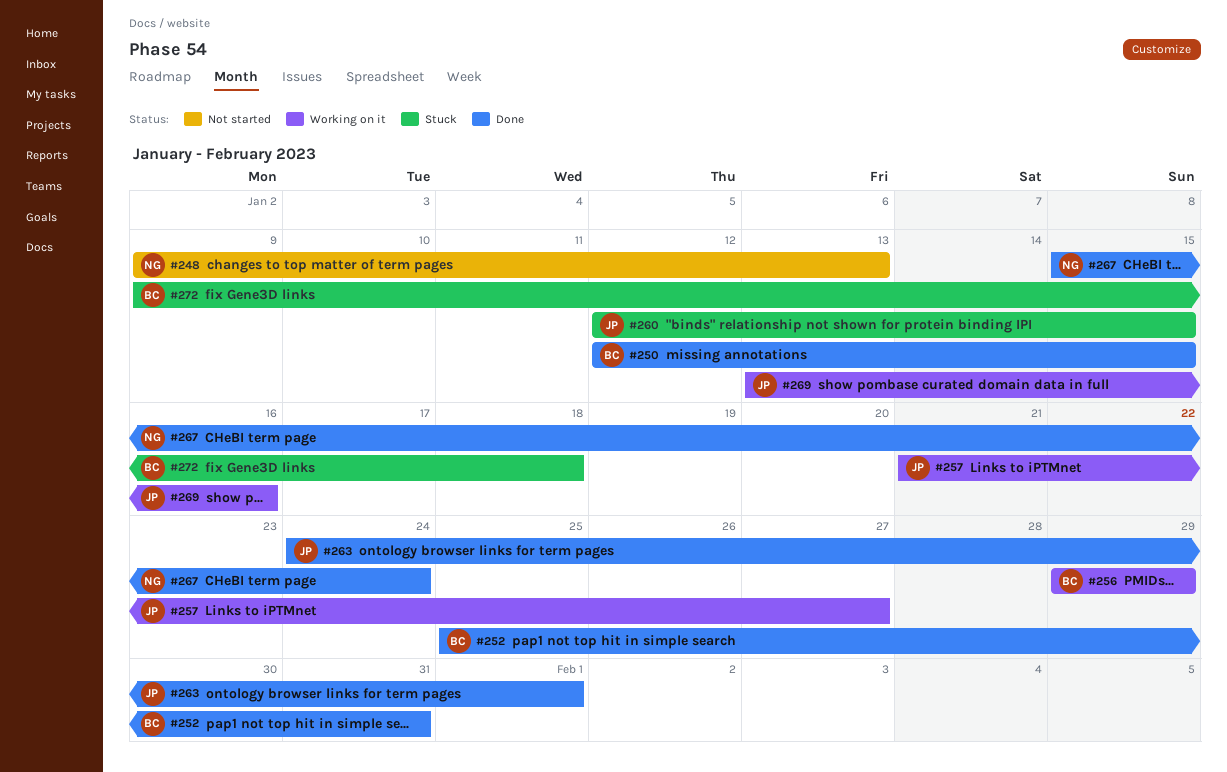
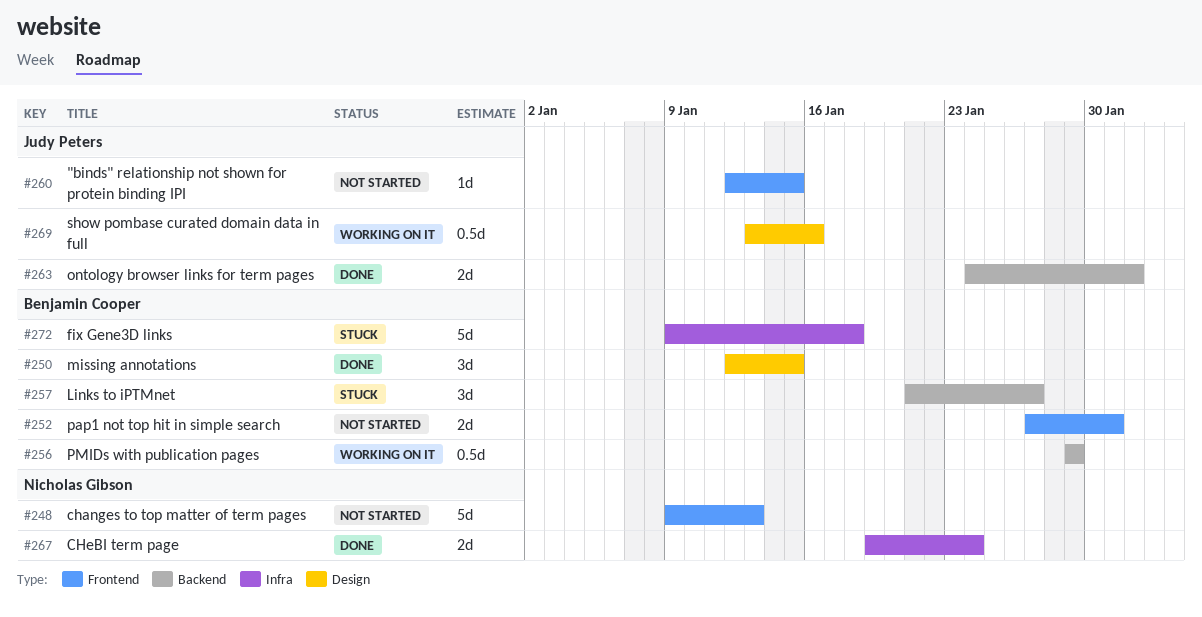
#252, status: Done -> Not started
#252, start: Jan 25 -> Jan 27
#257, status: Working on it -> Stuck
#257, owner: Judy Peters -> Benjamin Cooper
#260, status: Stuck -> Not started
#267, start: Jan 15 -> Jan 19

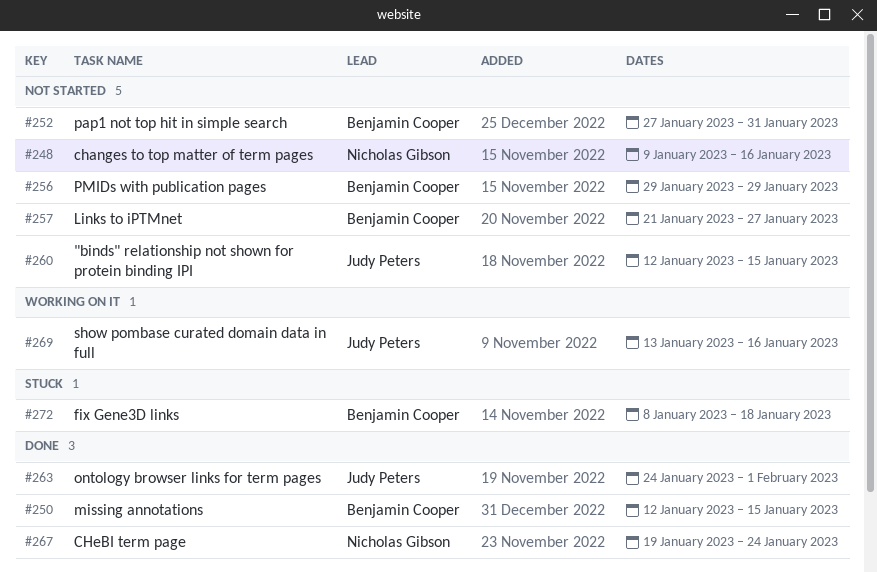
#248, due: Jan 13 -> Jan 16
#256, status: Working on it -> Not started
#257, status: Stuck -> Not started
#272, start: Jan 9 -> Jan 8

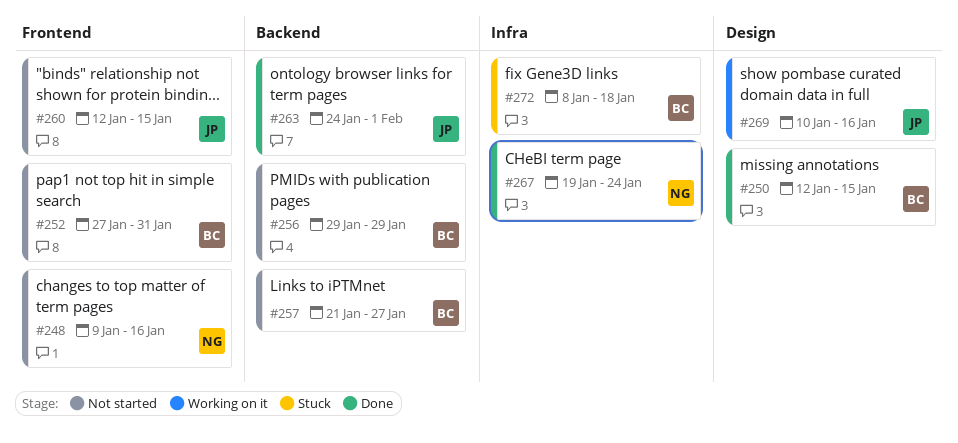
#269, start: Jan 13 -> Jan 10

